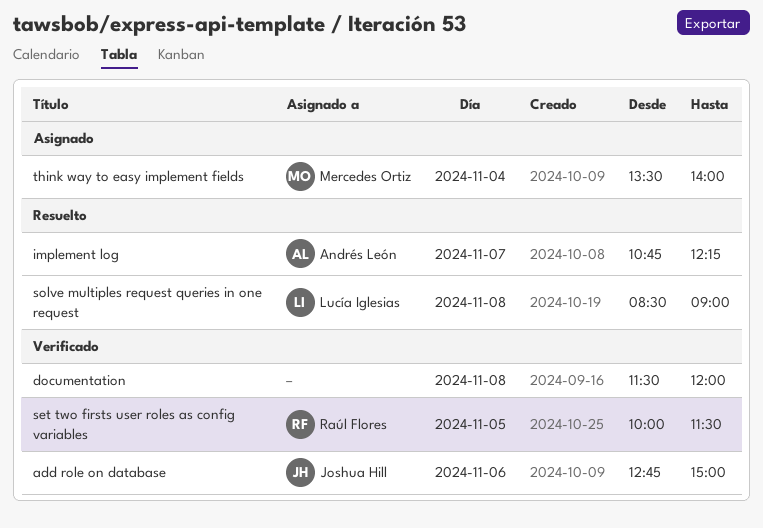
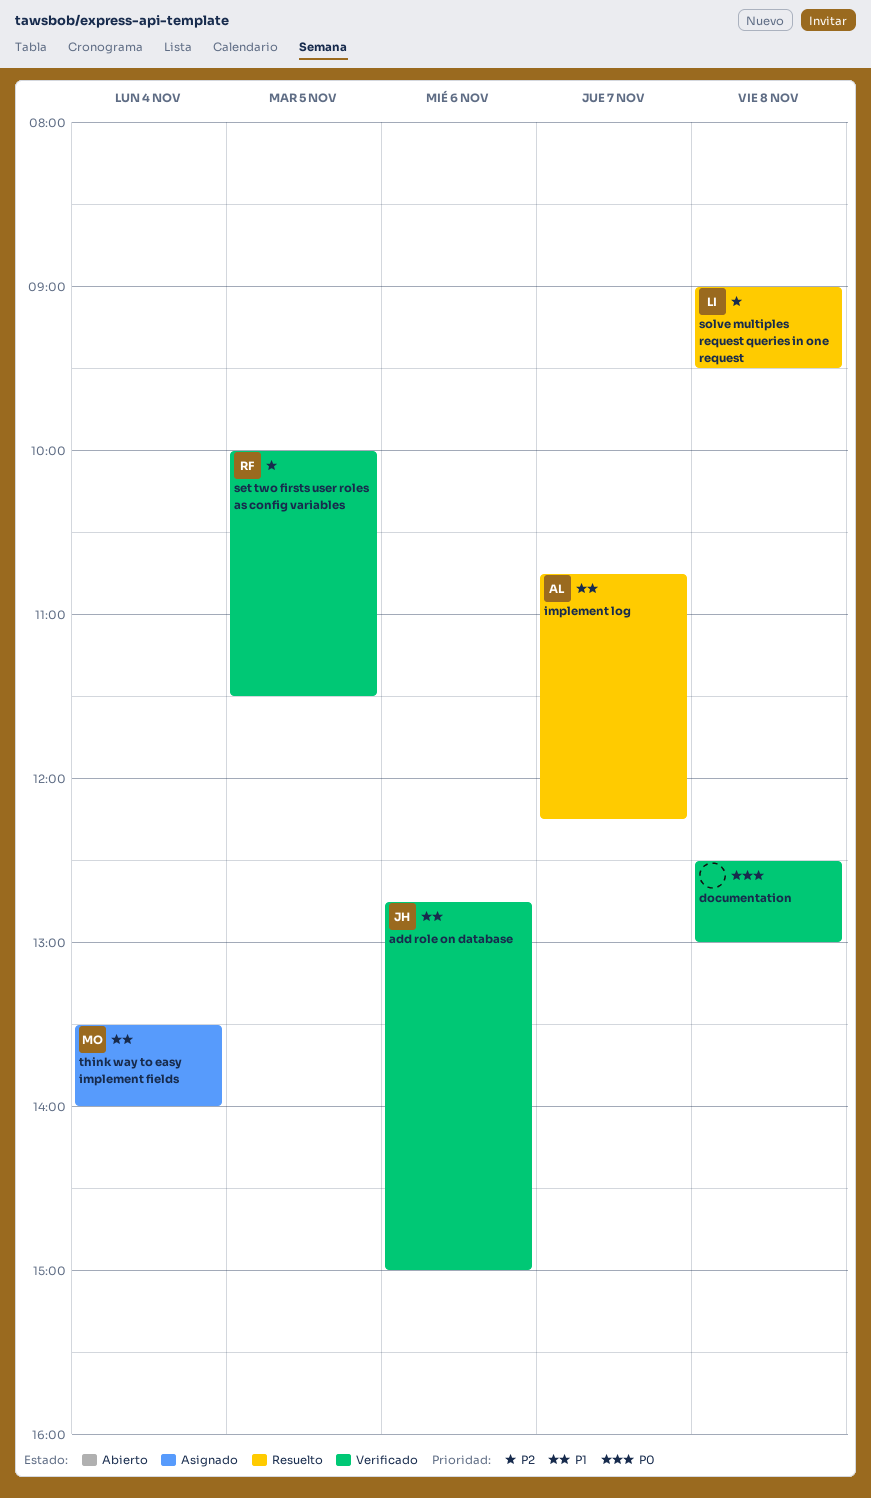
documentation, begins: 11:30 -> 12:30
documentation, ends: 12:00 -> 13:00
solve multiples request queries in one request, begins: 08:30 -> 09:00
solve multiples request queries in one request, ends: 09:00 -> 09:30

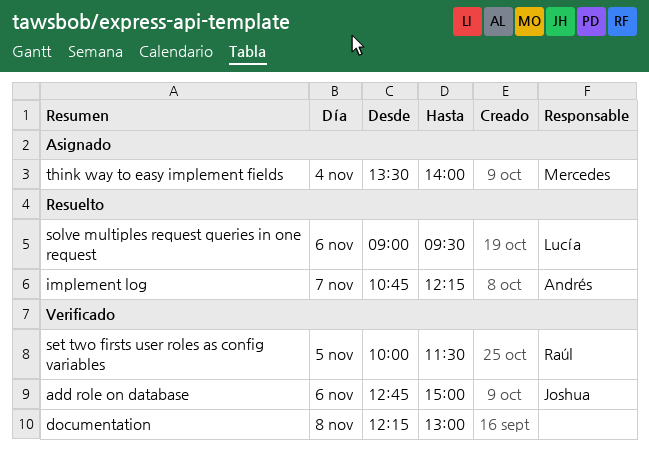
documentation, begins: 12:30 -> 12:15
solve multiples request queries in one request, day: Nov 8 -> Nov 6

